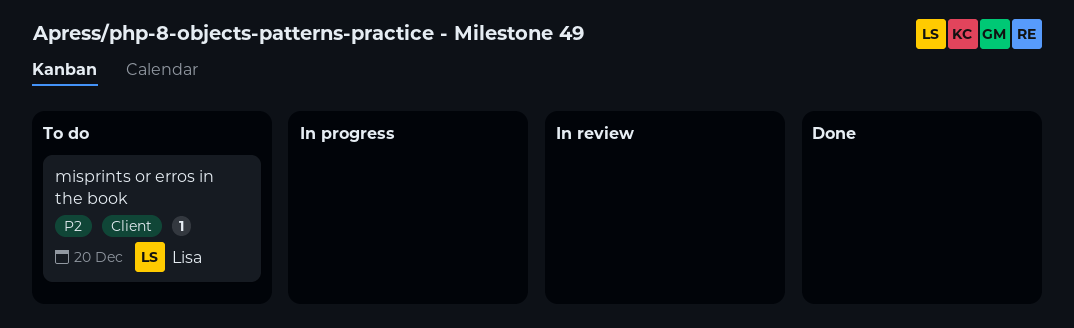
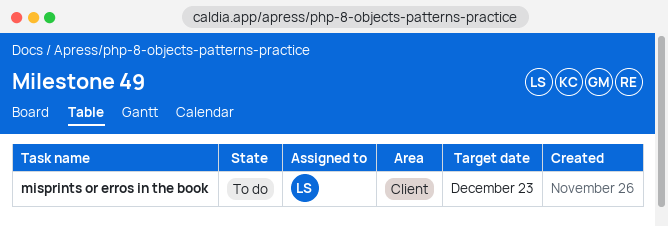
misprints or erros in the book, due: Dec 20 -> Dec 23

